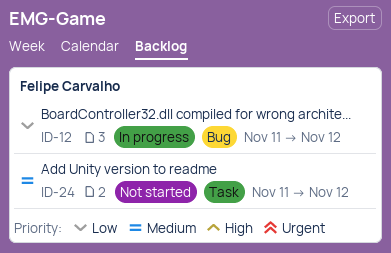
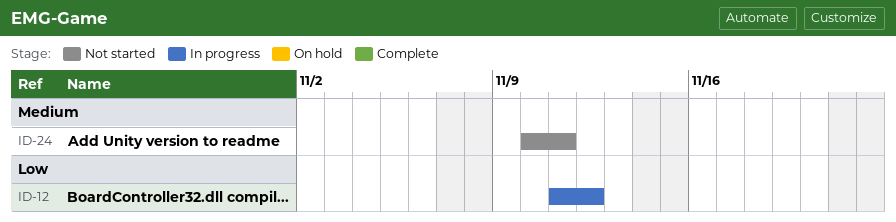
ID-24, start: Nov 11 -> Nov 10
ID-24, due: Nov 12 -> Nov 11

